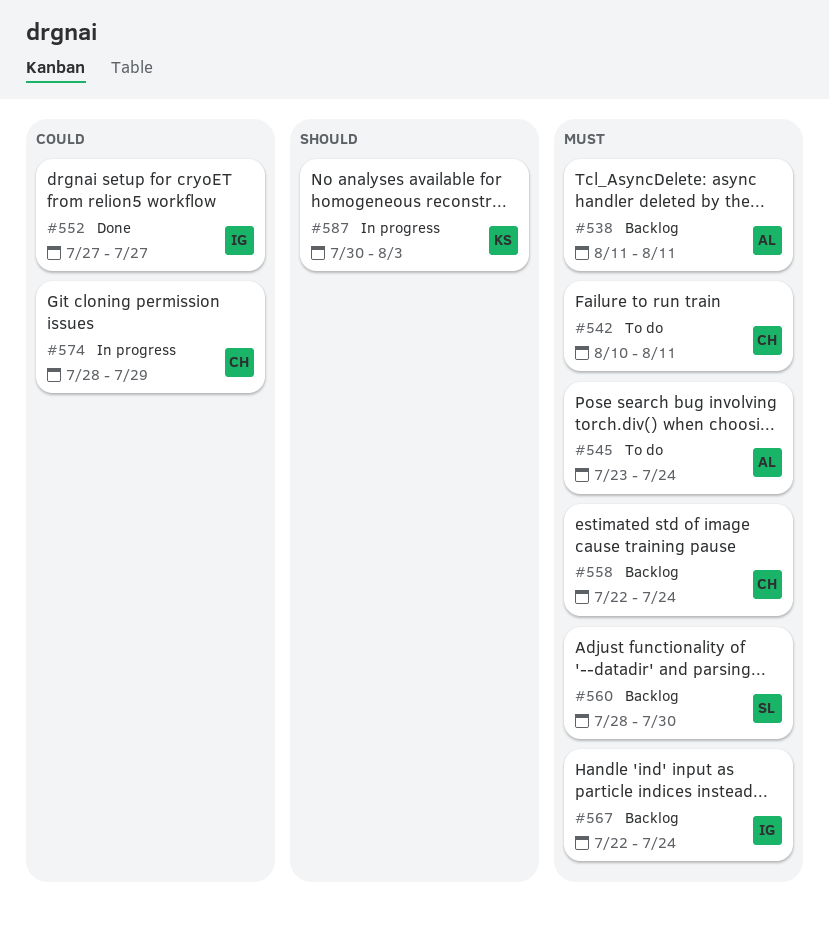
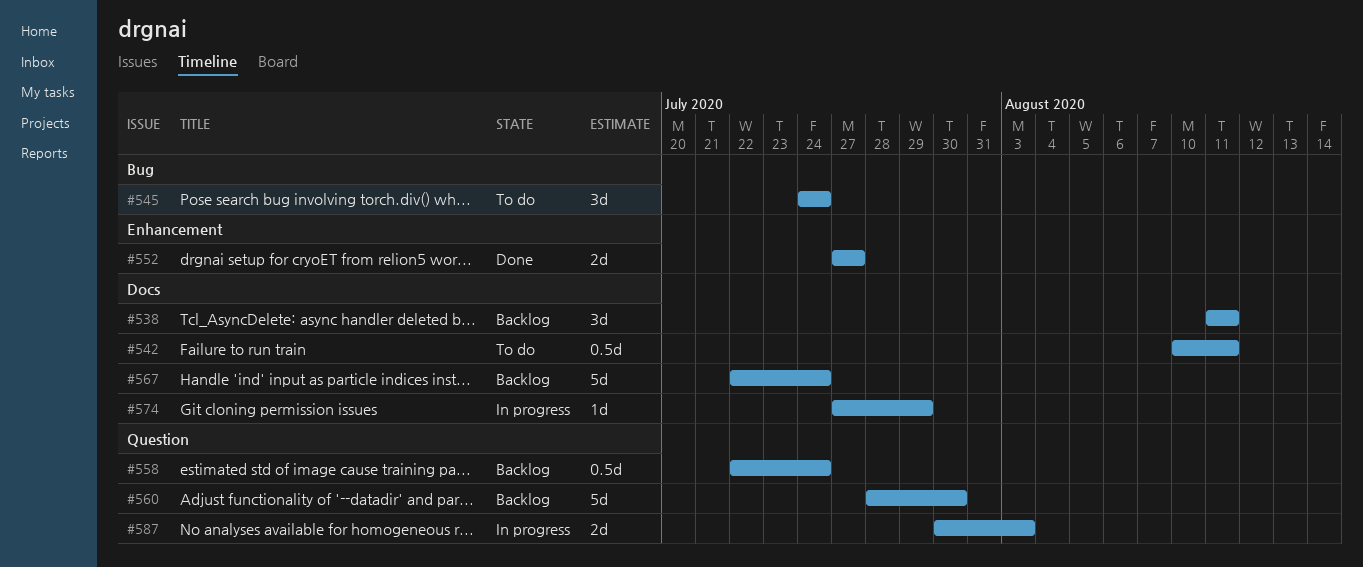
#545, start: Jul 23 -> Jul 24
#574, start: Jul 28 -> Jul 27

